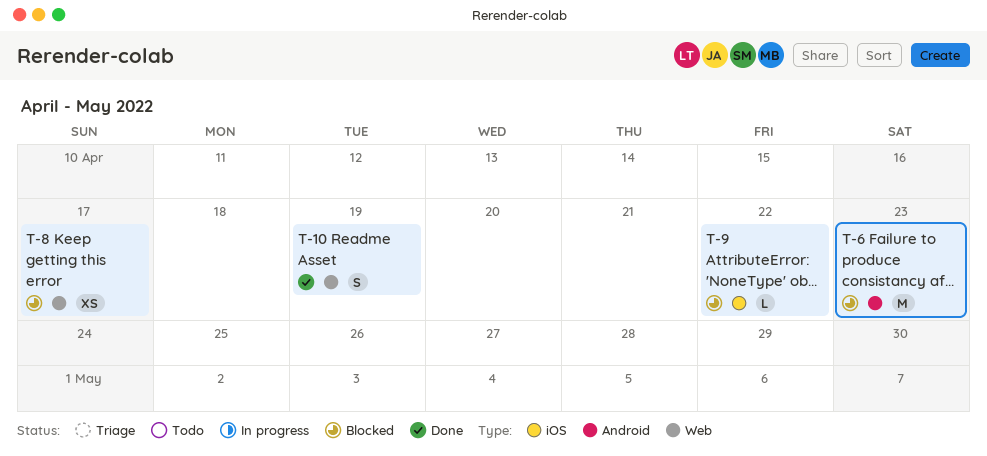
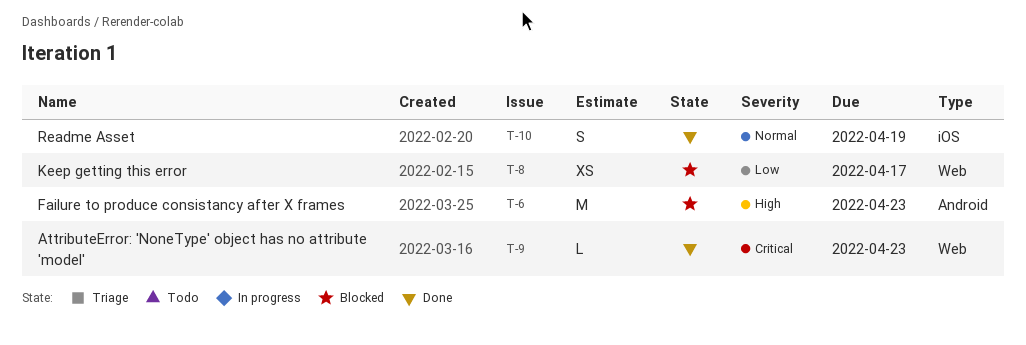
T-9, status: Blocked -> Done
T-9, label: iOS -> Web
T-9, due: Apr 22 -> Apr 23
T-10, label: Web -> iOS

